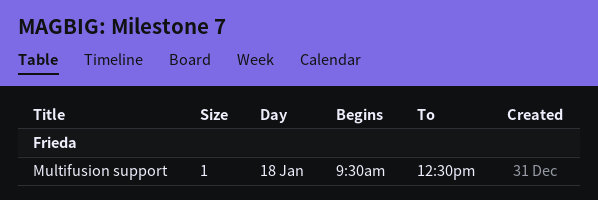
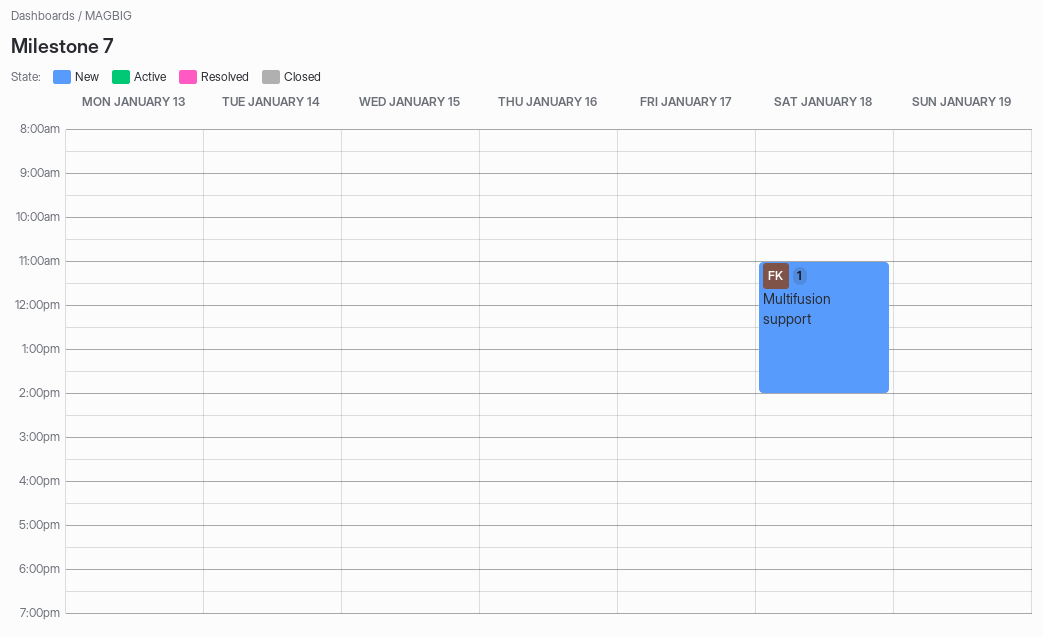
Multifusion support, begins: 09:30 -> 11:00
Multifusion support, ends: 12:30 -> 14:00

